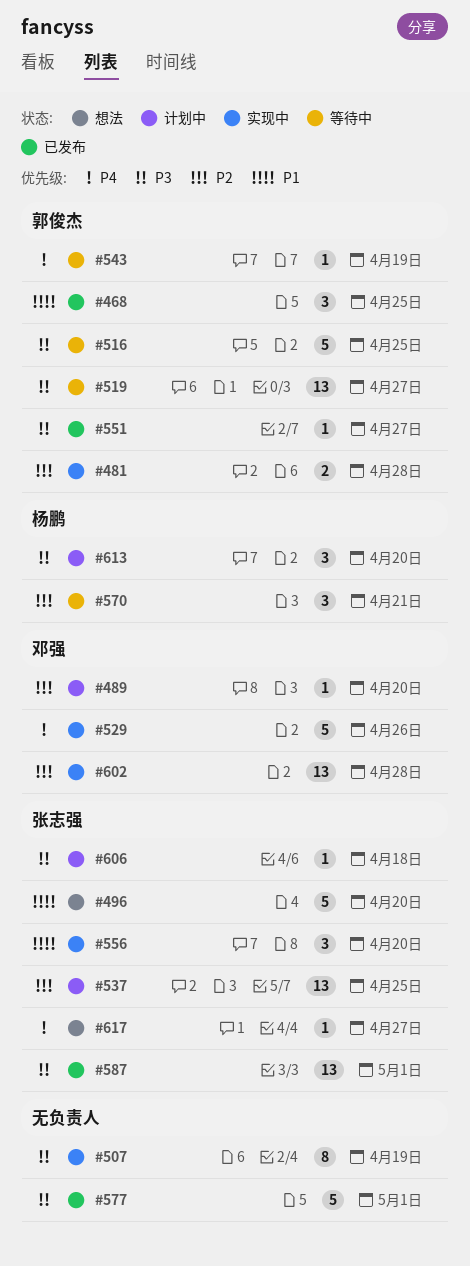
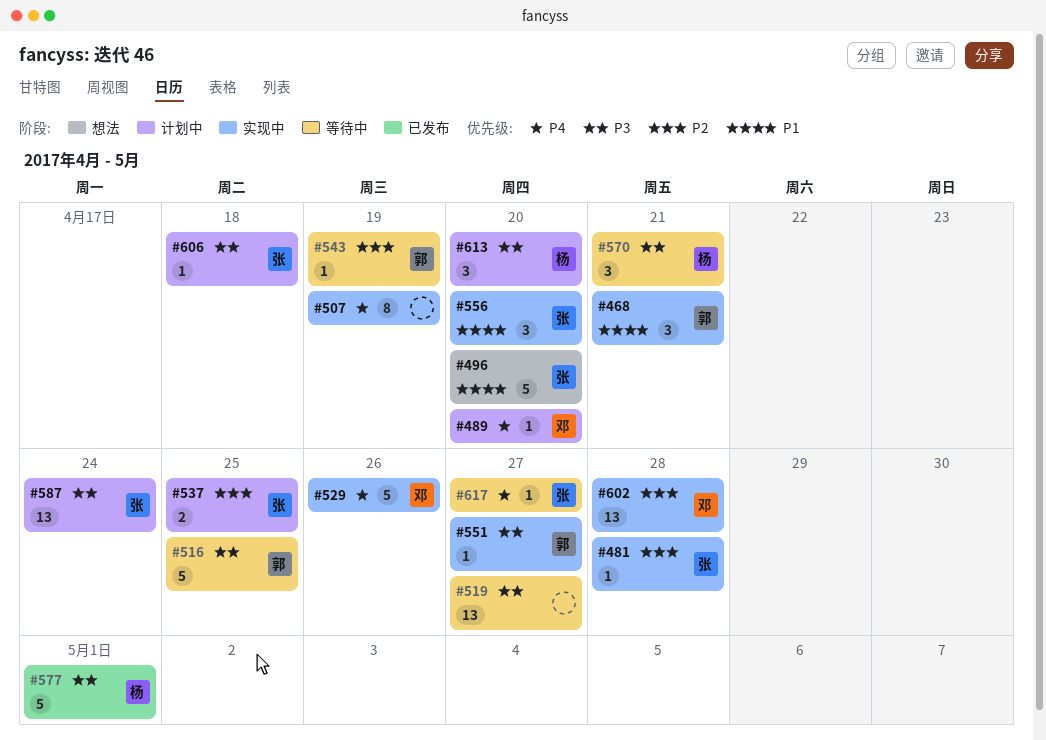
#468, status: 已发布 -> 实现中
#468, due: Apr 25 -> Apr 21
#481, owner: 郭俊杰 -> 张志强
#481, estimate: 2 -> 1
#489, priority: P2 -> P4
#507, priority: P3 -> P4
#519, owner: 郭俊杰 -> none
#537, estimate: 13 -> 2
#543, priority: P4 -> P2
#551, status: 已发布 -> 实现中
#570, priority: P2 -> P3
#577, owner: none -> 杨鹏
#587, status: 已发布 -> 计划中
#587, due: May 1 -> Apr 24
#617, status: 想法 -> 等待中

